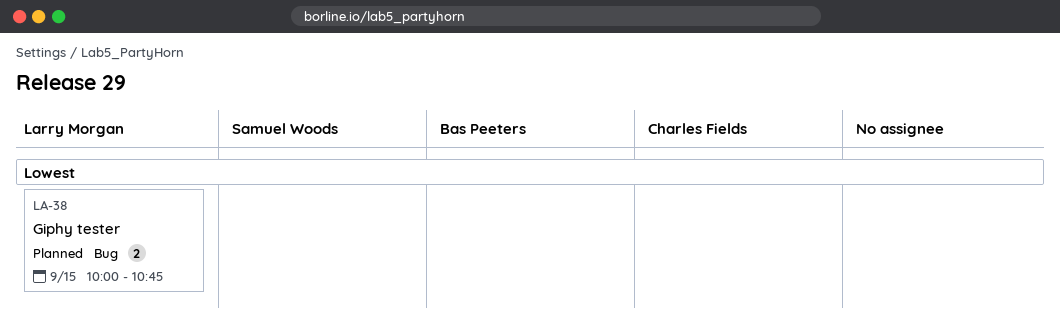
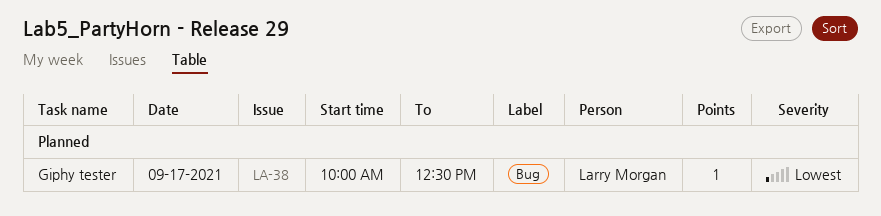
LA-38, estimate: 2 -> 1
LA-38, day: Sep 15 -> Sep 17
LA-38, ends: 10:45 -> 12:30

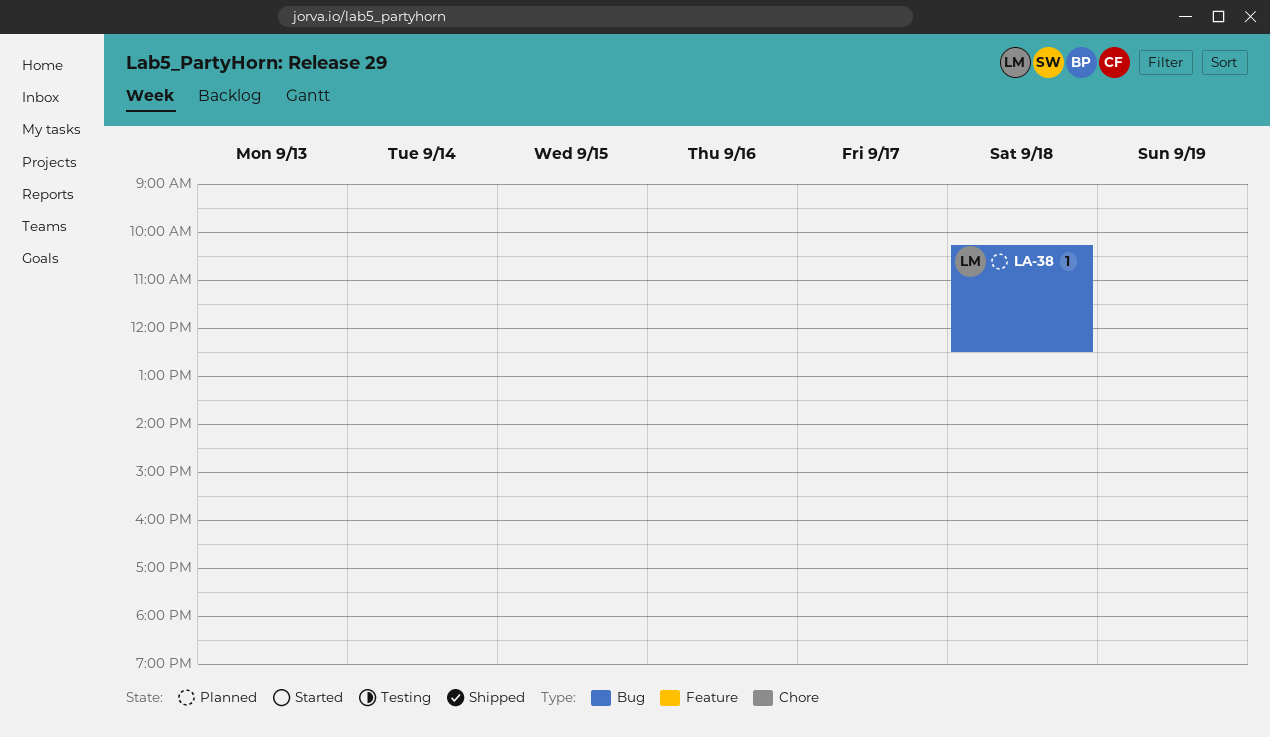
LA-38, day: Sep 17 -> Sep 18
LA-38, begins: 10:00 -> 10:15

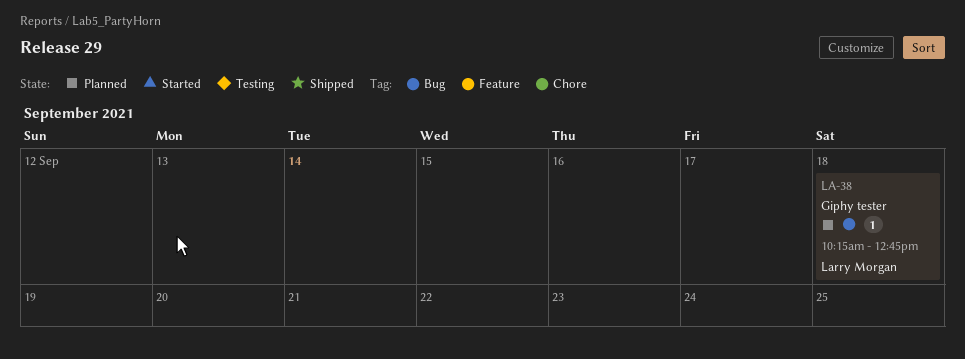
LA-38, ends: 12:30 -> 12:45

